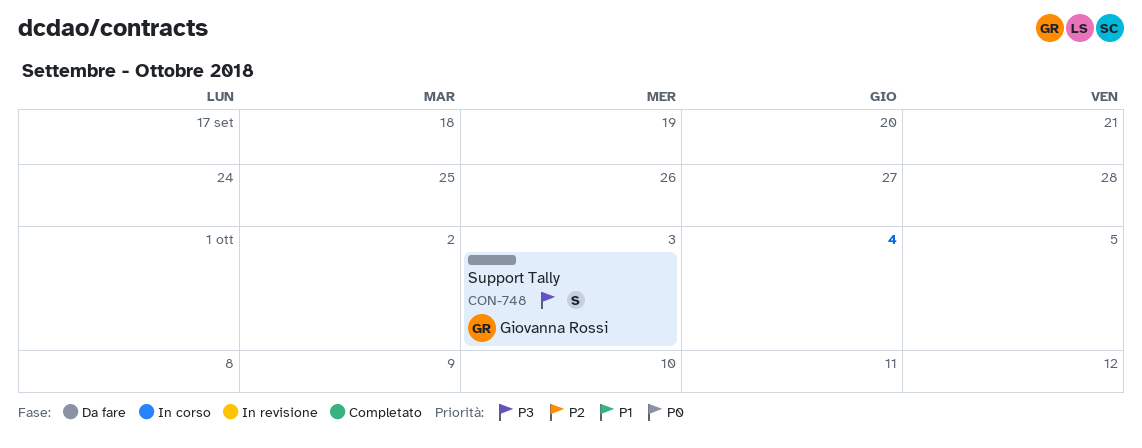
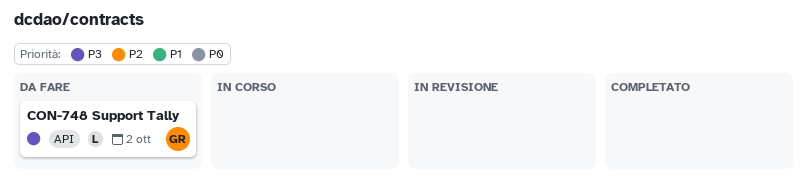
CON-748, estimate: S -> L
CON-748, due: Oct 3 -> Oct 2

